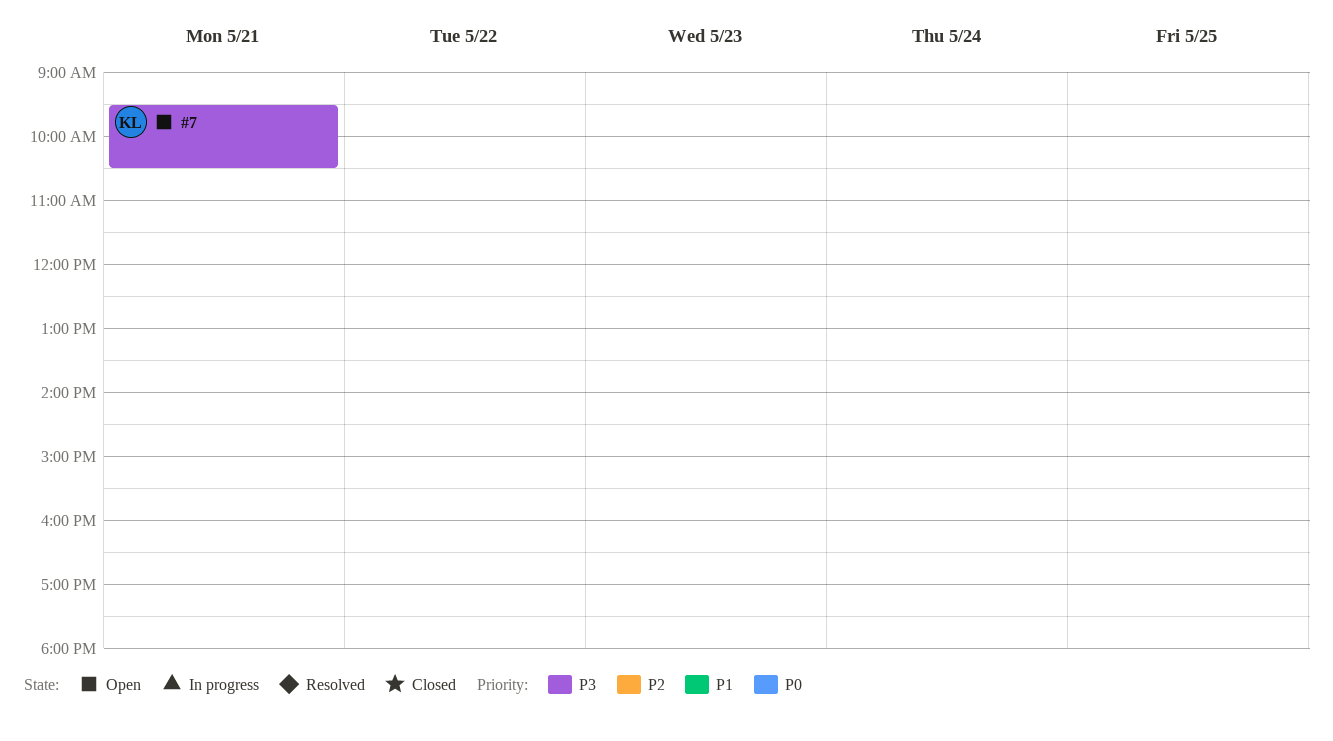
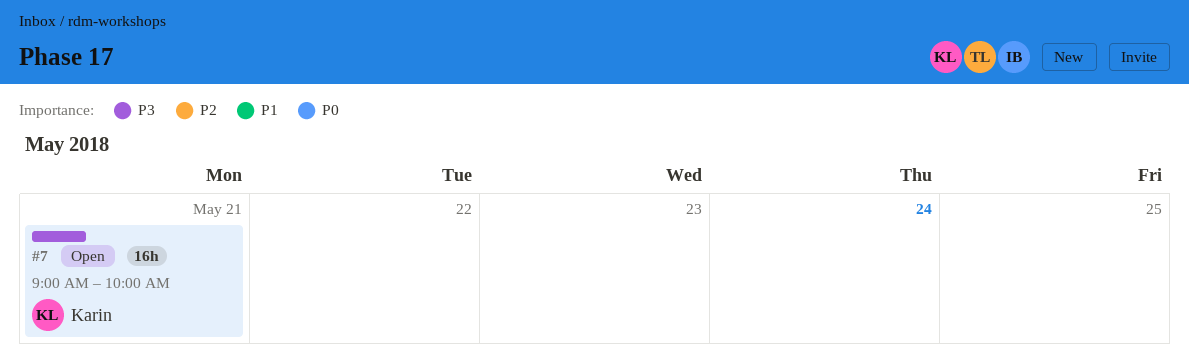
#7, begins: 09:30 -> 09:00
#7, ends: 10:30 -> 10:00

